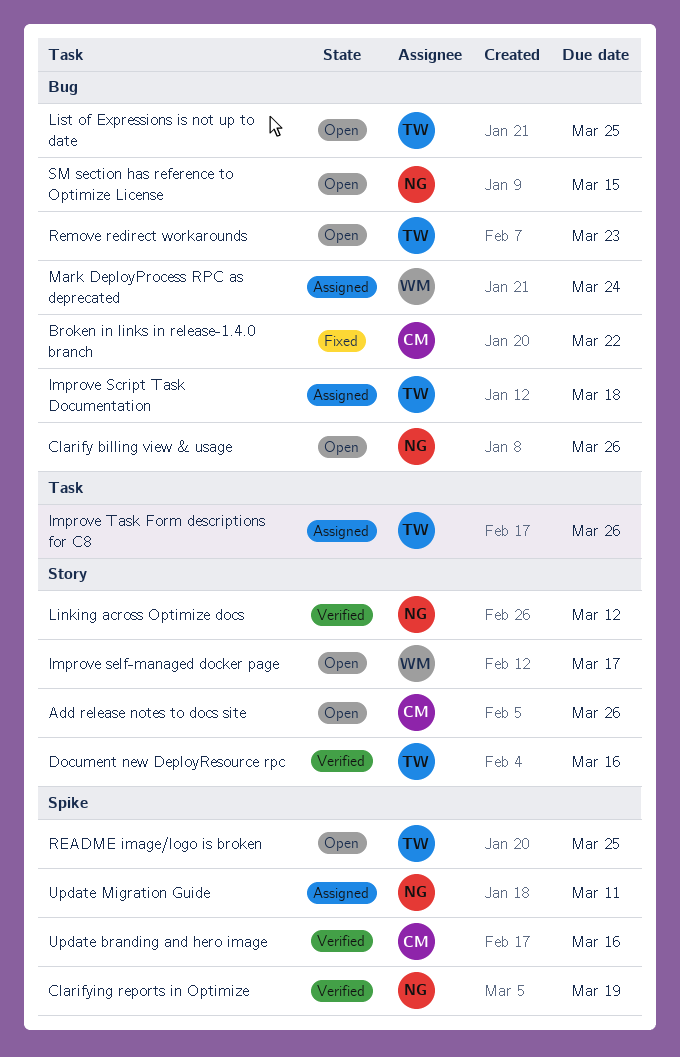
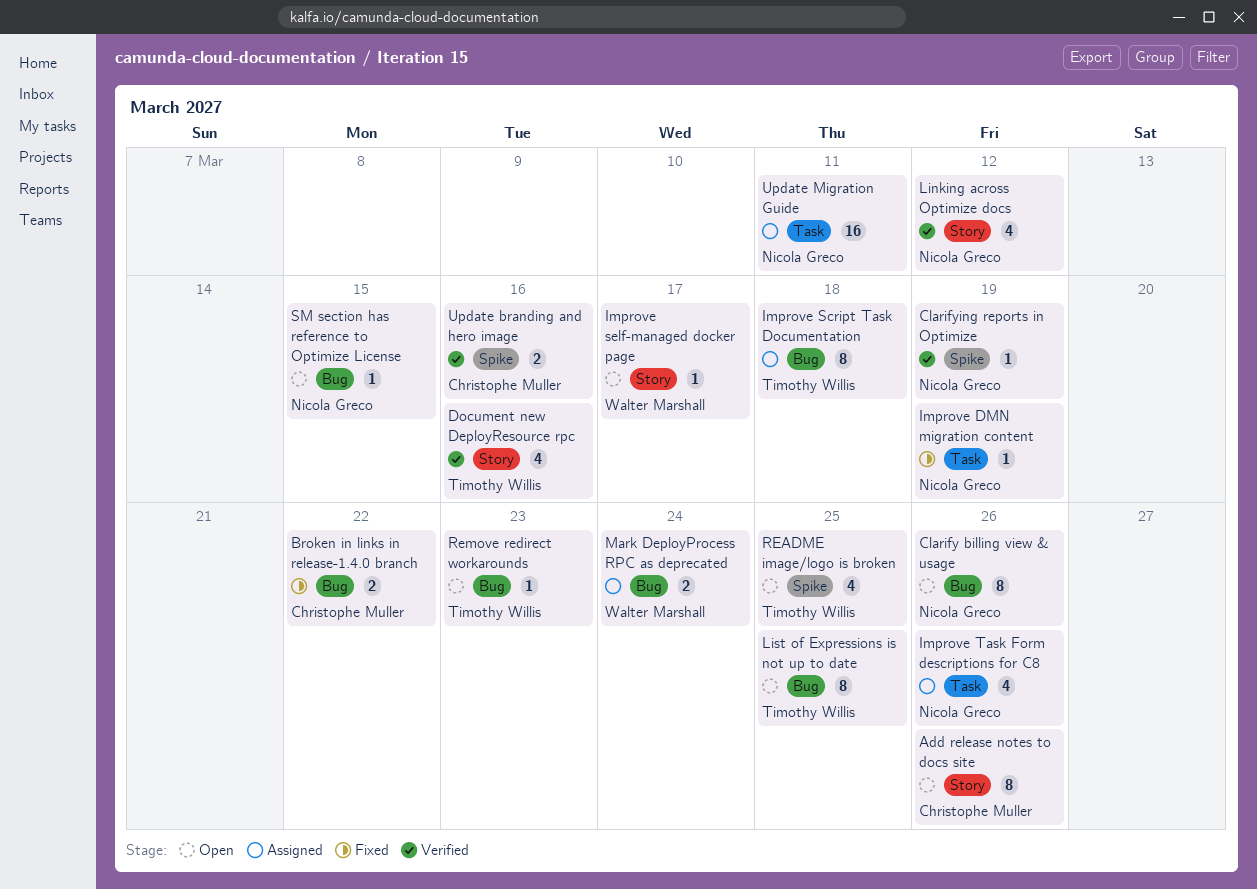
Improve DMN migration content: none -> present
Improve Task Form descriptions for C8, owner: Timothy Willis -> Nicola Greco
Update Migration Guide, label: Spike -> Task

